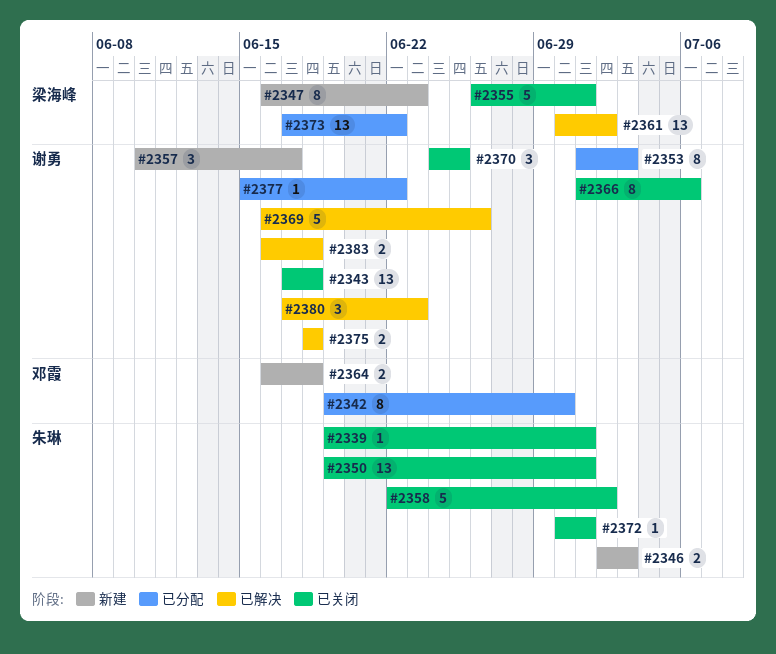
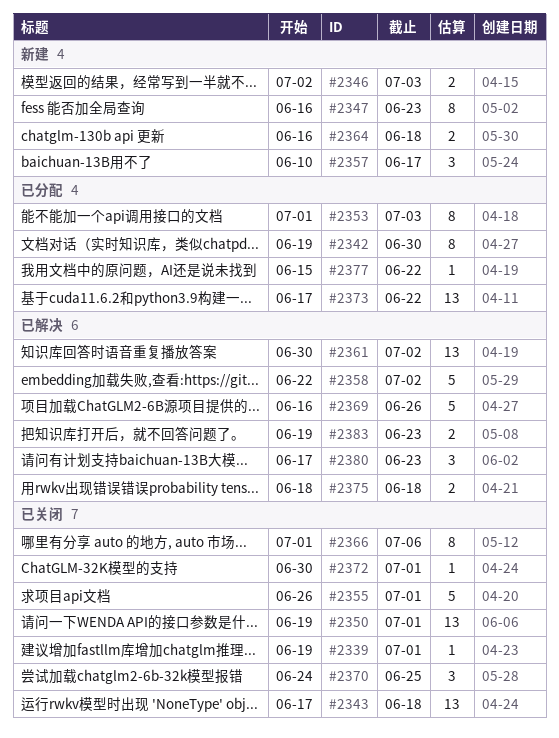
#2358, status: 已关闭 -> 已解决
#2383, start: Jun 16 -> Jun 19
#2383, due: Jun 18 -> Jun 23

